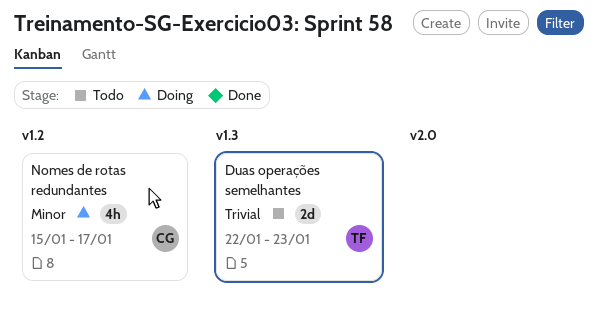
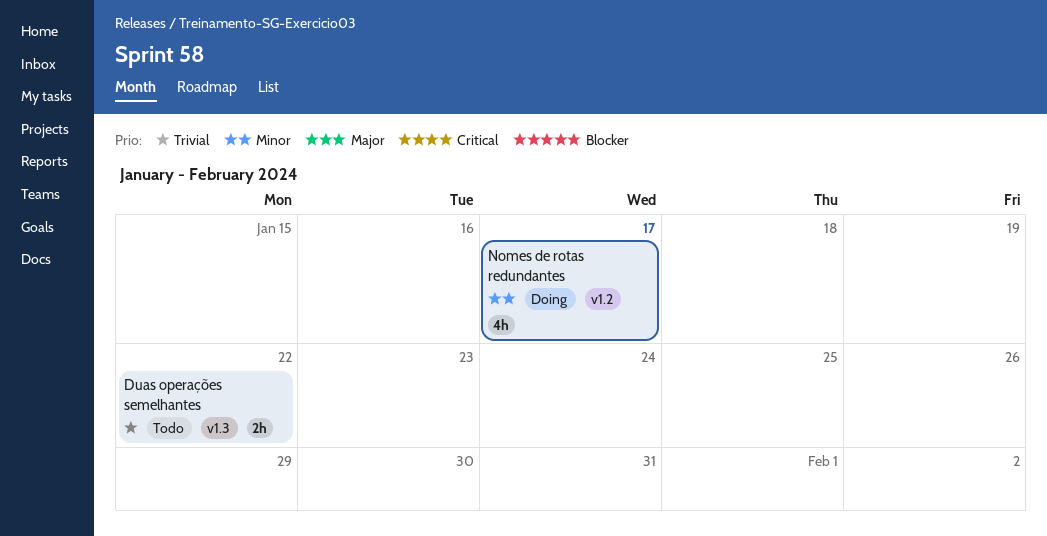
Duas operações semelhantes, estimate: 2d -> 2h
Duas operações semelhantes, due: Jan 23 -> Jan 22

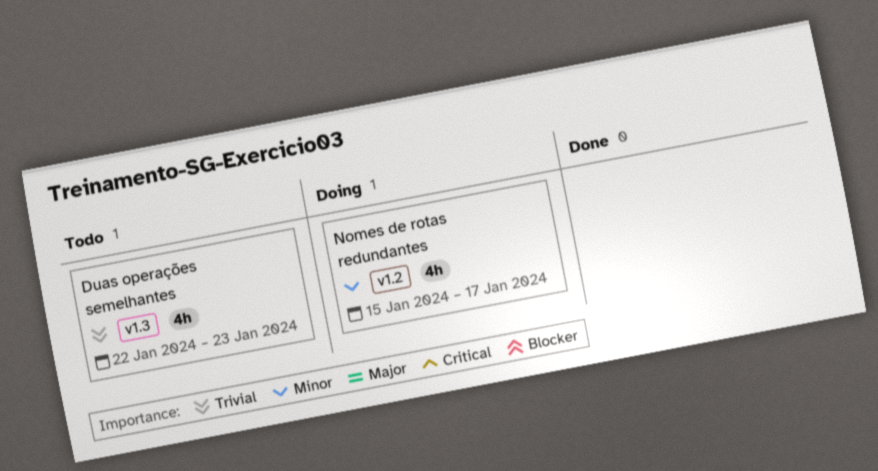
Duas operações semelhantes, estimate: 2h -> 4h
Duas operações semelhantes, due: Jan 22 -> Jan 23

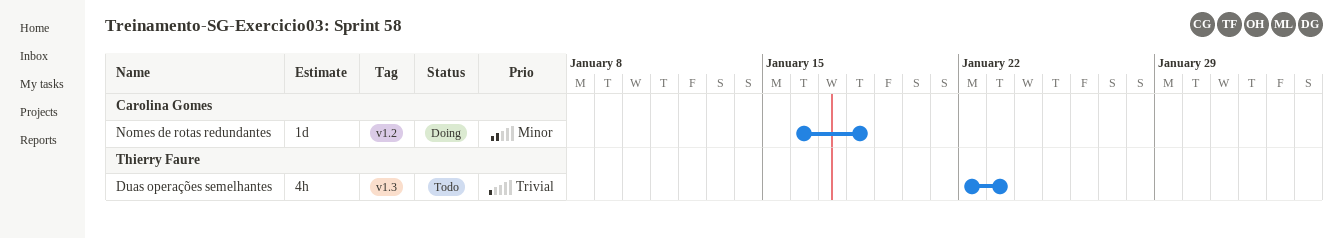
Nomes de rotas redundantes, estimate: 4h -> 1d
Nomes de rotas redundantes, start: Jan 15 -> Jan 16
Nomes de rotas redundantes, due: Jan 17 -> Jan 18

